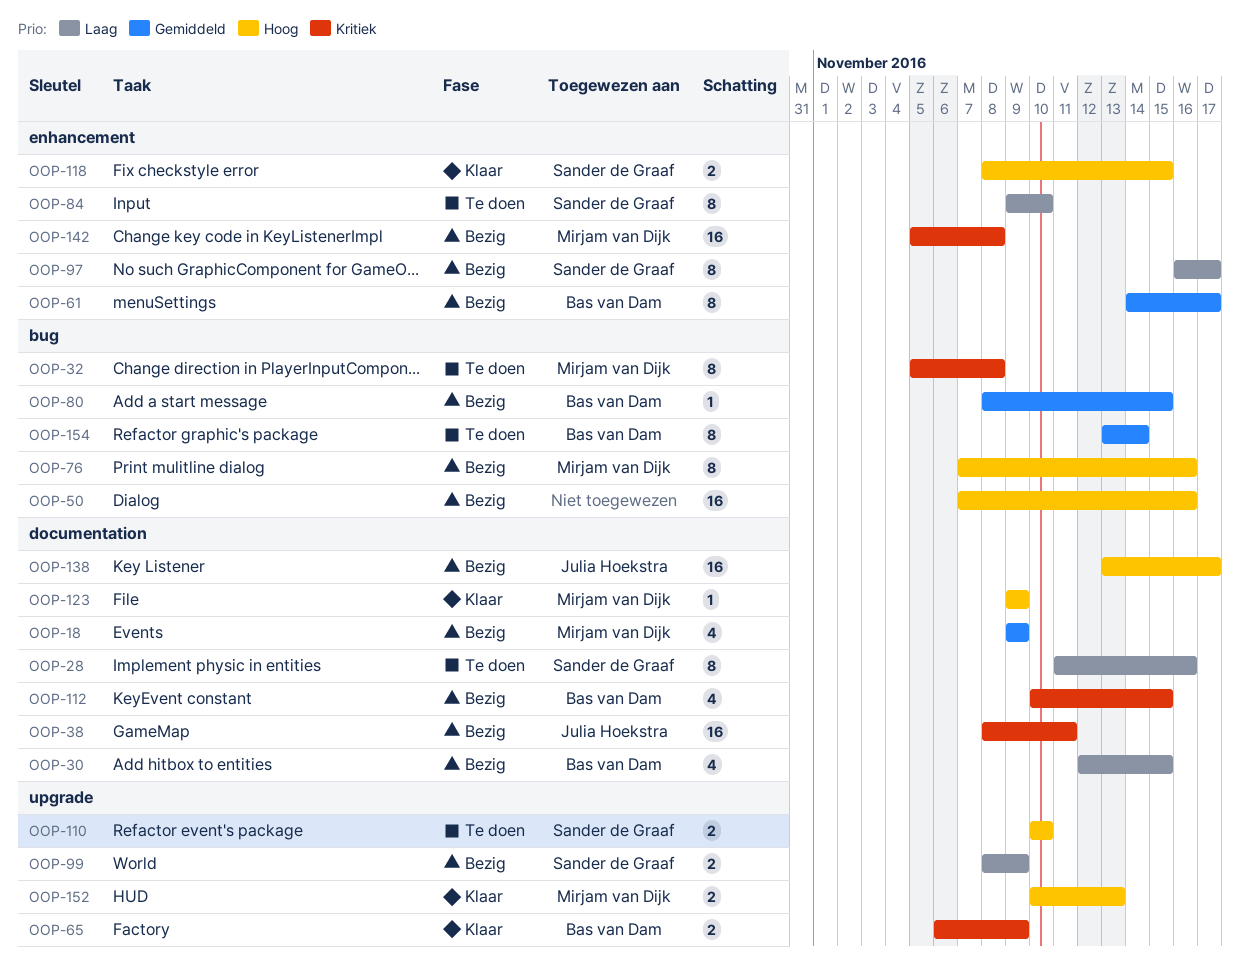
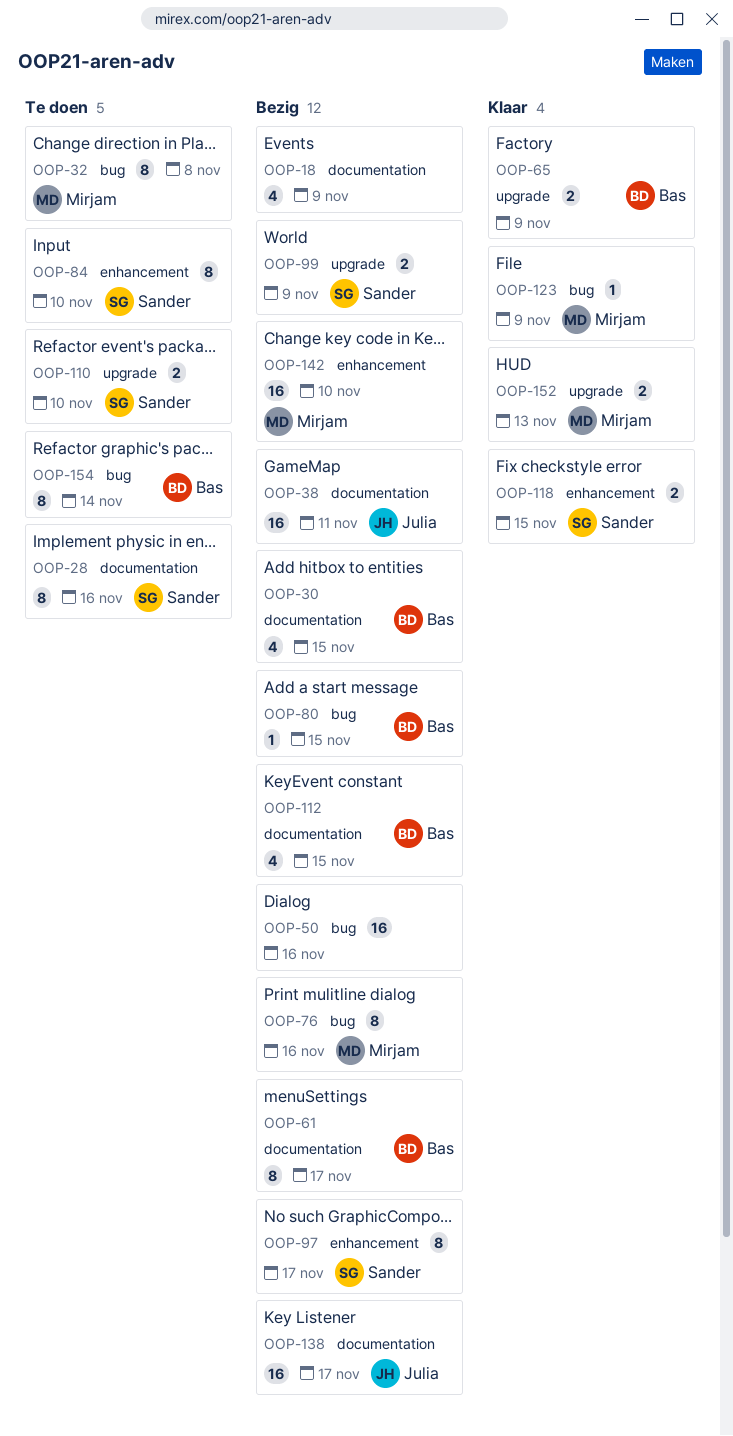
OOP-18, owner: Mirjam van Dijk -> none
OOP-61, label: enhancement -> documentation
OOP-123, label: documentation -> bug
OOP-142, due: Nov 8 -> Nov 10

